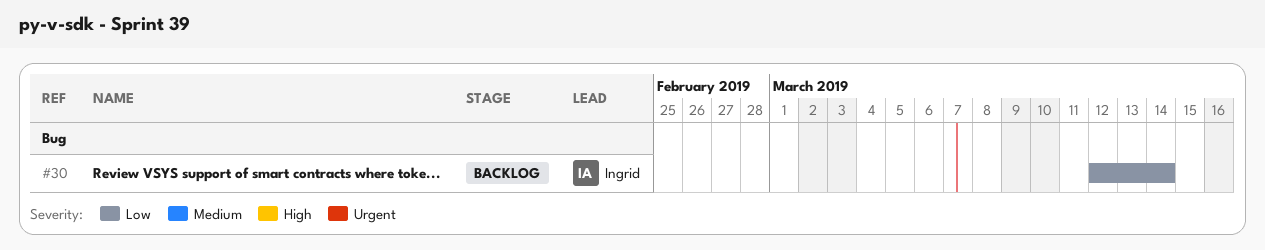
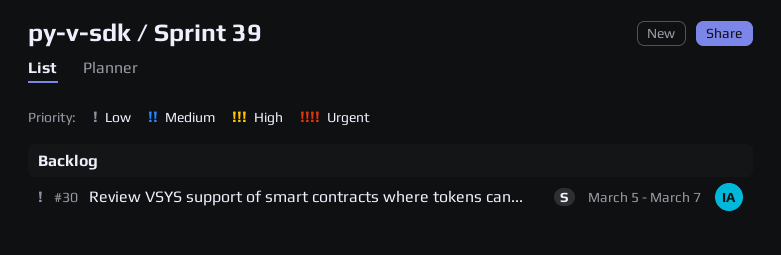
#30, start: Mar 12 -> Mar 5
#30, due: Mar 14 -> Mar 7

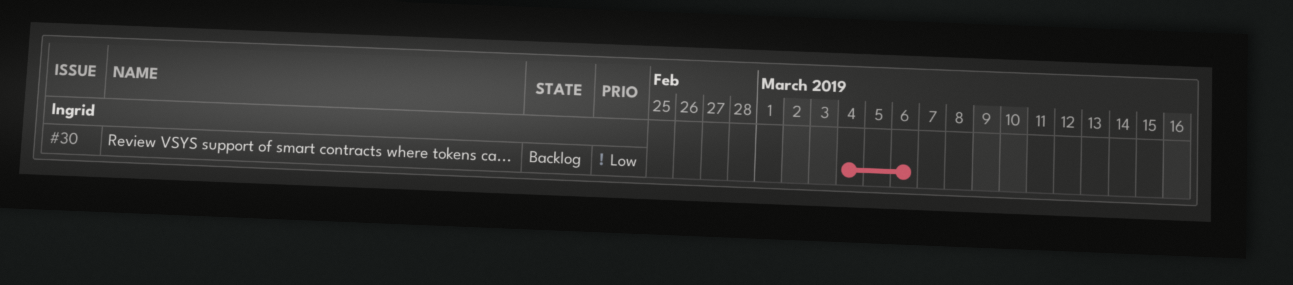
#30, start: Mar 5 -> Mar 4
#30, due: Mar 7 -> Mar 6

